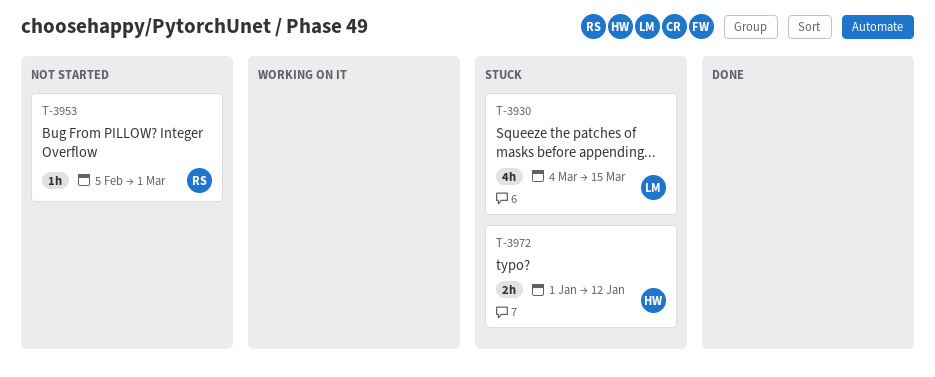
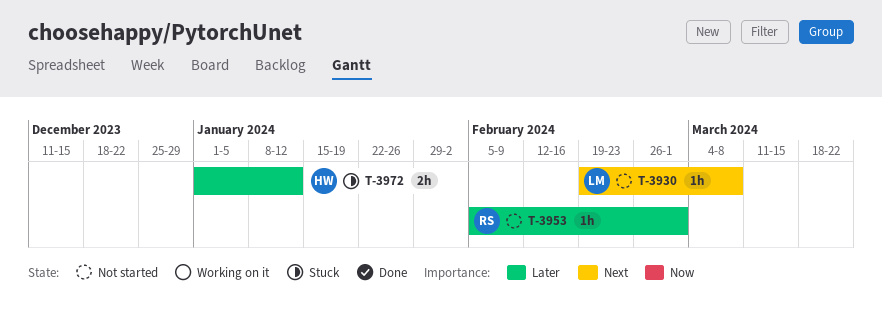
T-3930, status: Stuck -> Not started
T-3930, estimate: 4h -> 1h
T-3930, start: Mar 4 -> Feb 19
T-3930, due: Mar 15 -> Mar 8

